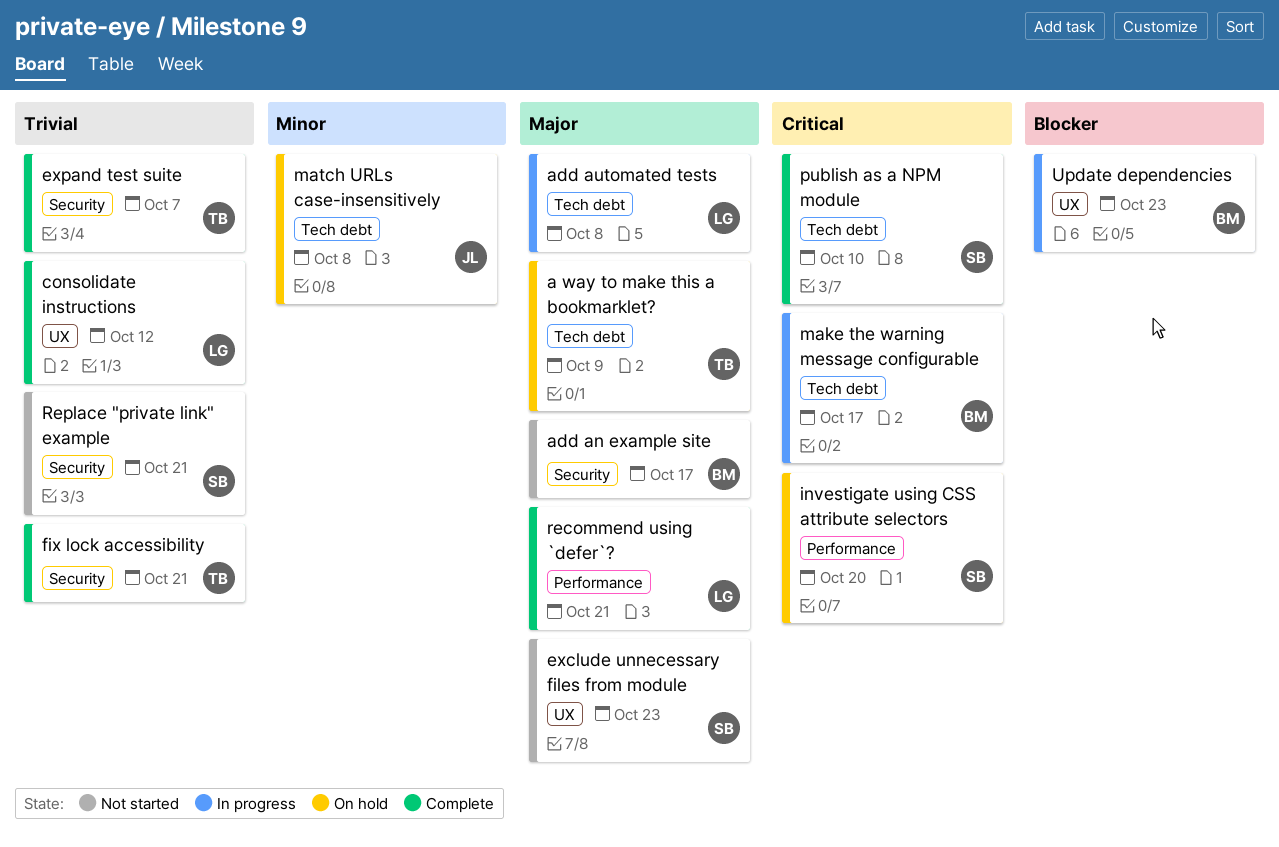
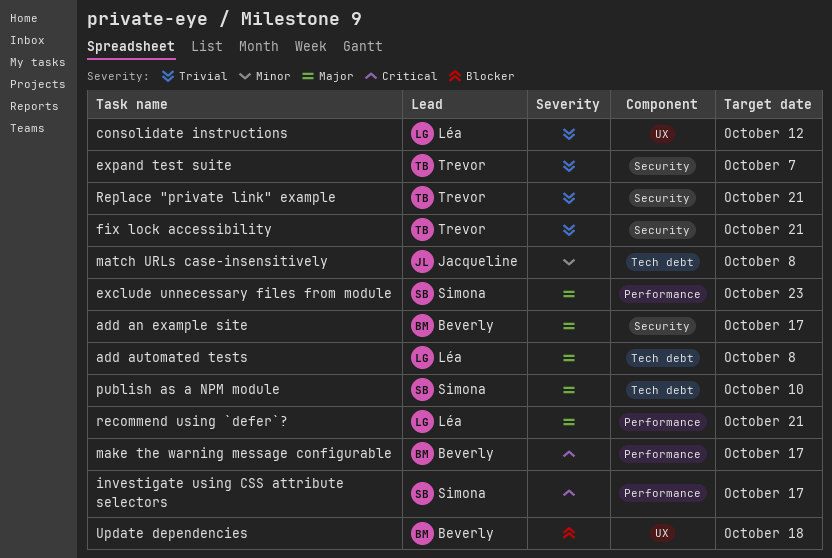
a way to make this a bookmarklet?: present -> none
exclude unnecessary files from module, label: UX -> Performance
investigate using CSS attribute selectors, due: Oct 20 -> Oct 17
make the warning message configurable, label: Tech debt -> Performance
publish as a NPM module, priority: Critical -> Major
Replace "private link" example, owner: Simona -> Trevor
Update dependencies, due: Oct 23 -> Oct 18

